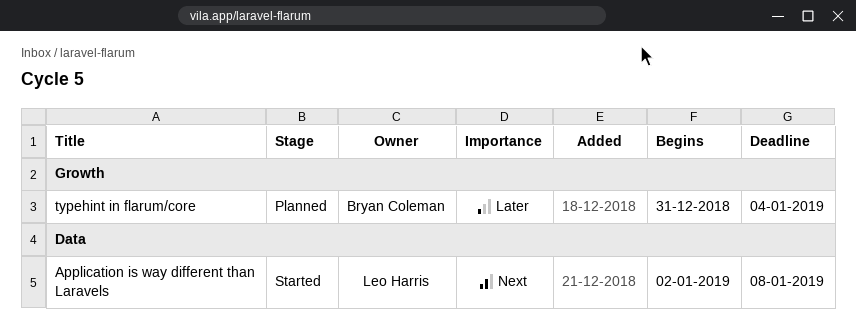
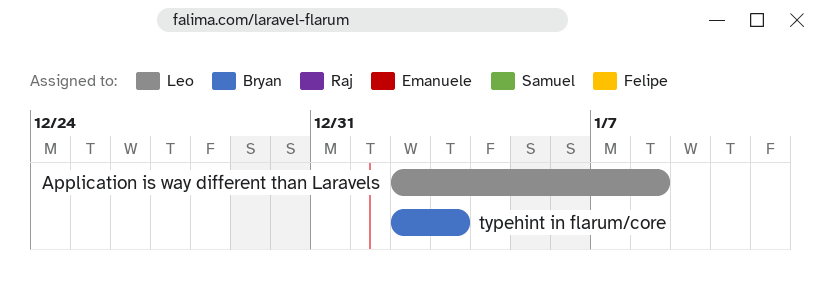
typehint in flarum/core, start: Dec 31 -> Jan 2
typehint in flarum/core, due: Jan 4 -> Jan 3

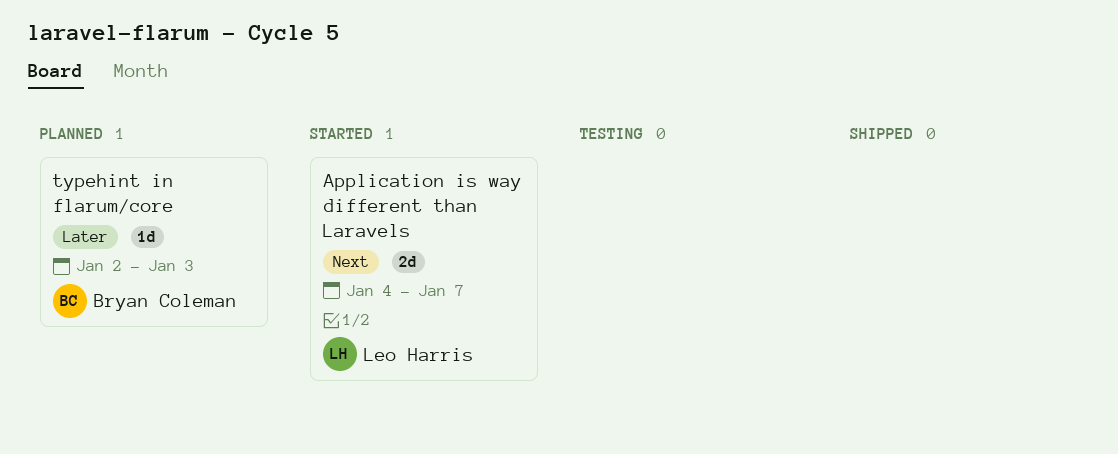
Application is way different than Laravels, start: Jan 2 -> Jan 4
Application is way different than Laravels, due: Jan 8 -> Jan 7

